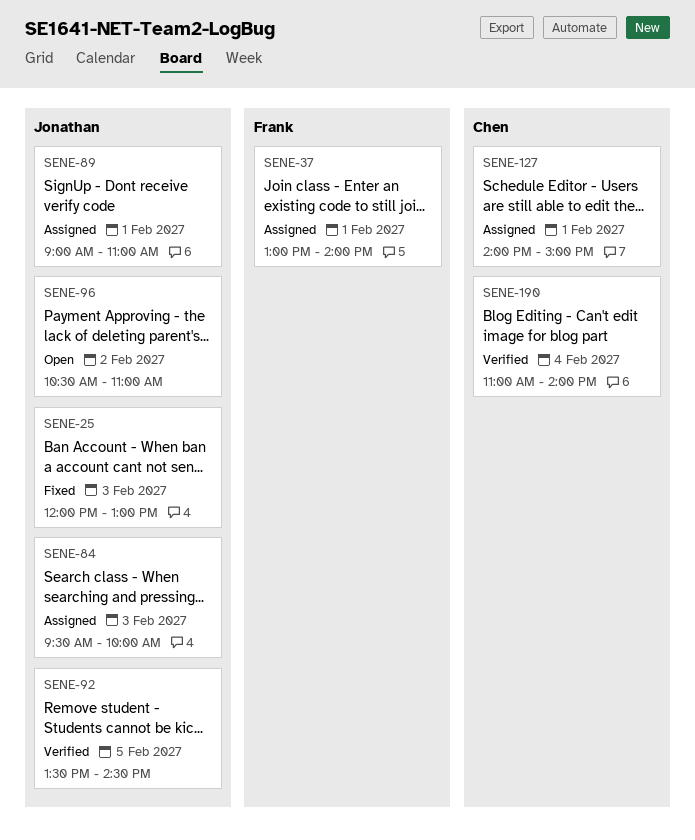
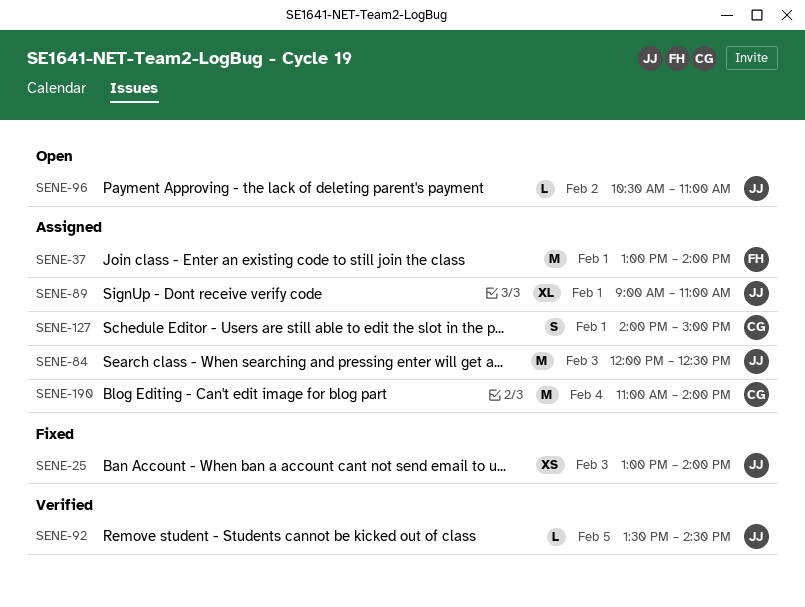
SENE-25, begins: 12:00 -> 13:00
SENE-25, ends: 13:00 -> 14:00
SENE-84, begins: 09:30 -> 12:00
SENE-84, ends: 10:00 -> 12:30
SENE-190, status: Verified -> Assigned

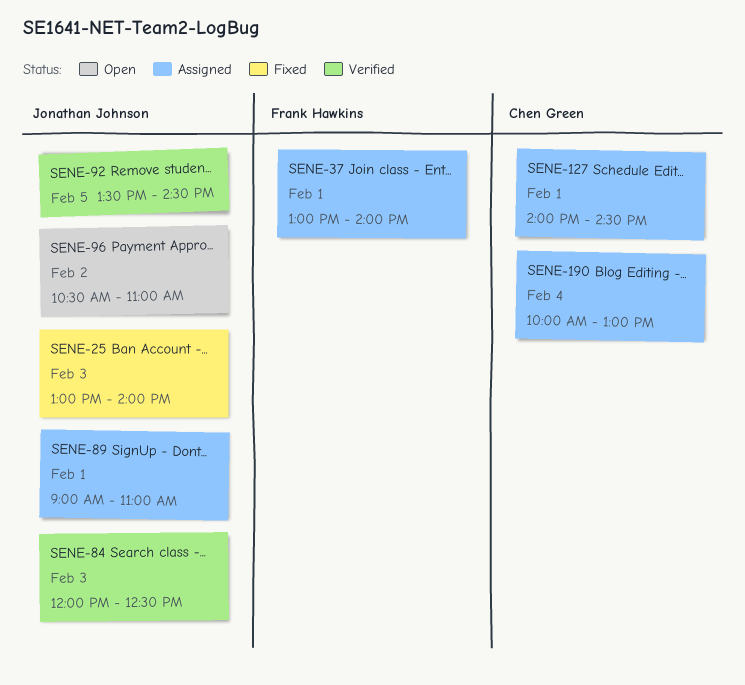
SENE-84, status: Assigned -> Verified
SENE-127, ends: 15:00 -> 14:30
SENE-190, begins: 11:00 -> 10:00
SENE-190, ends: 14:00 -> 13:00

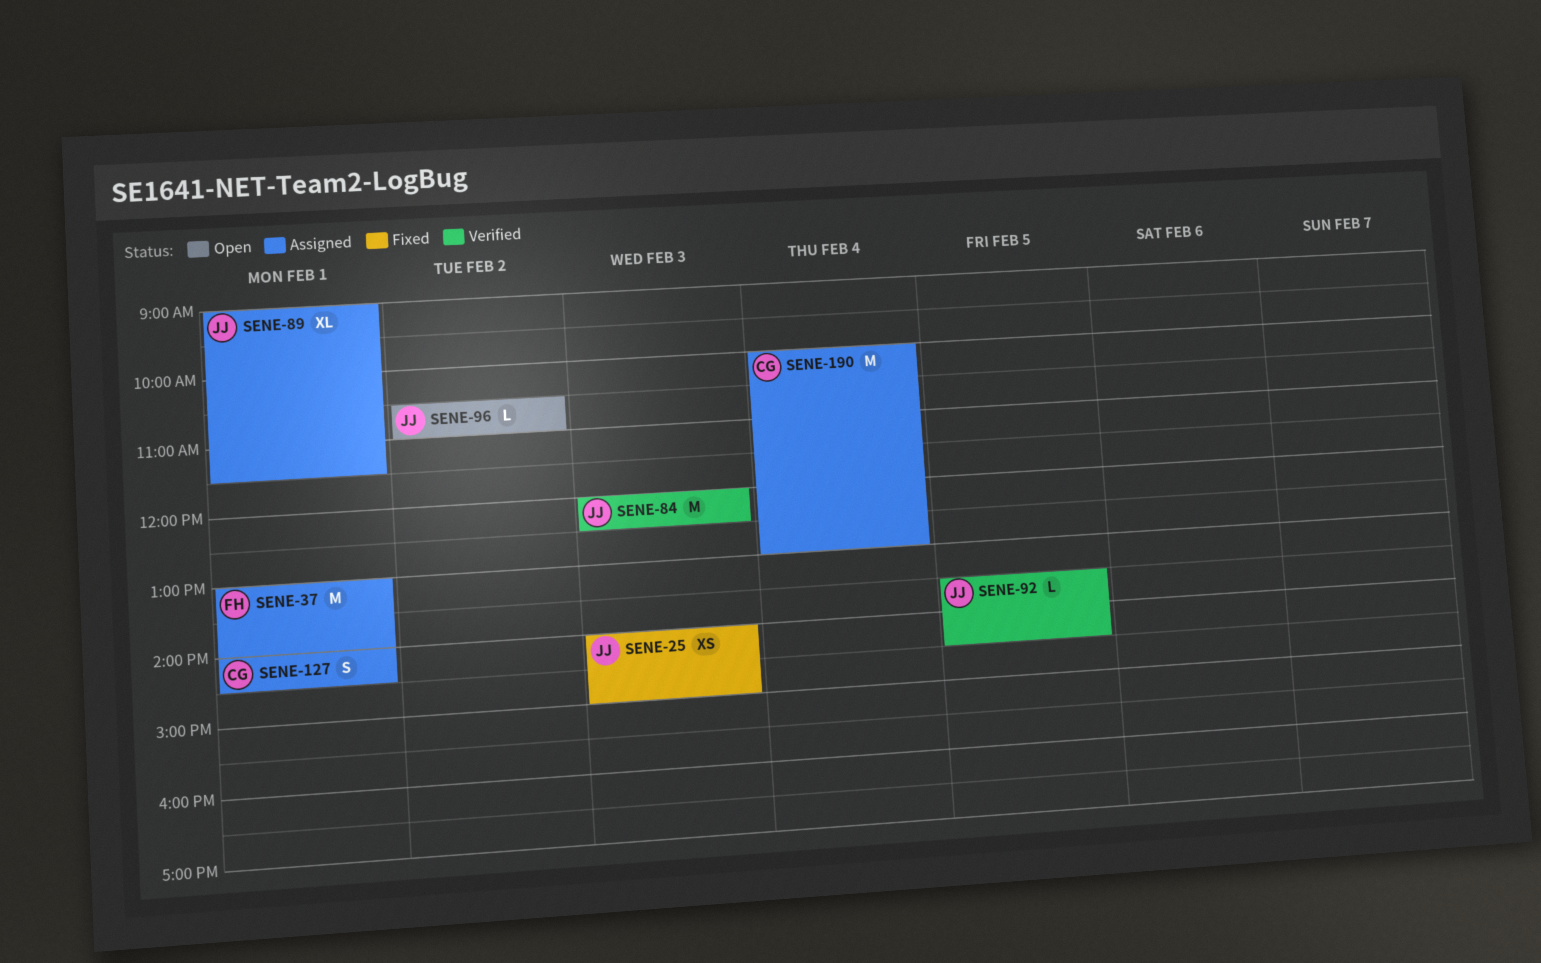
SENE-25, begins: 13:00 -> 14:00
SENE-25, ends: 14:00 -> 15:00
SENE-89, ends: 11:00 -> 11:30

